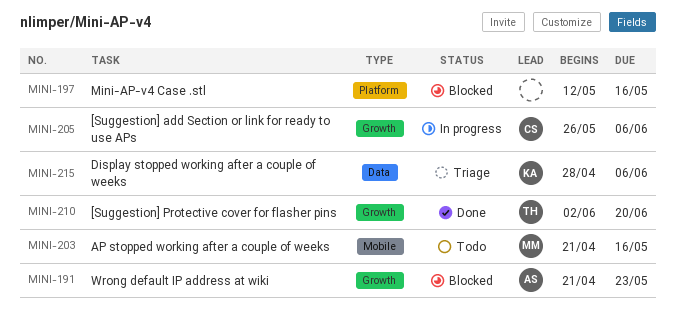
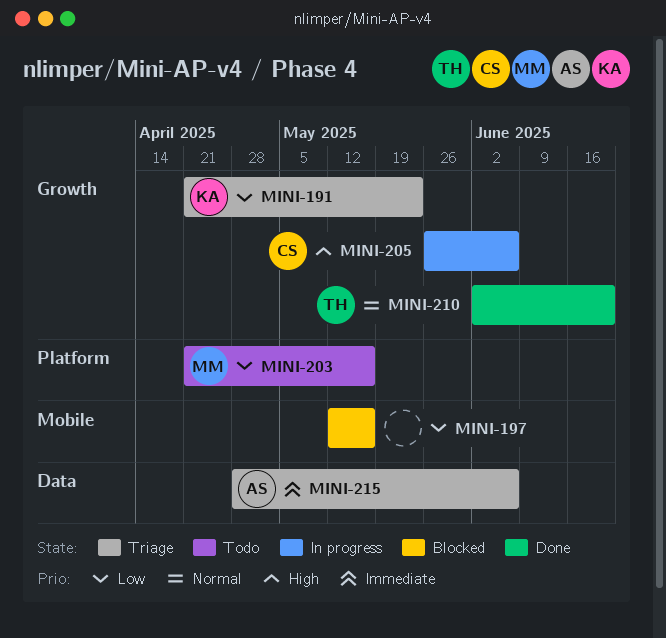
MINI-191, status: Blocked -> Triage
MINI-191, owner: AS -> KA
MINI-197, label: Platform -> Mobile
MINI-203, label: Mobile -> Platform
MINI-215, owner: KA -> AS

